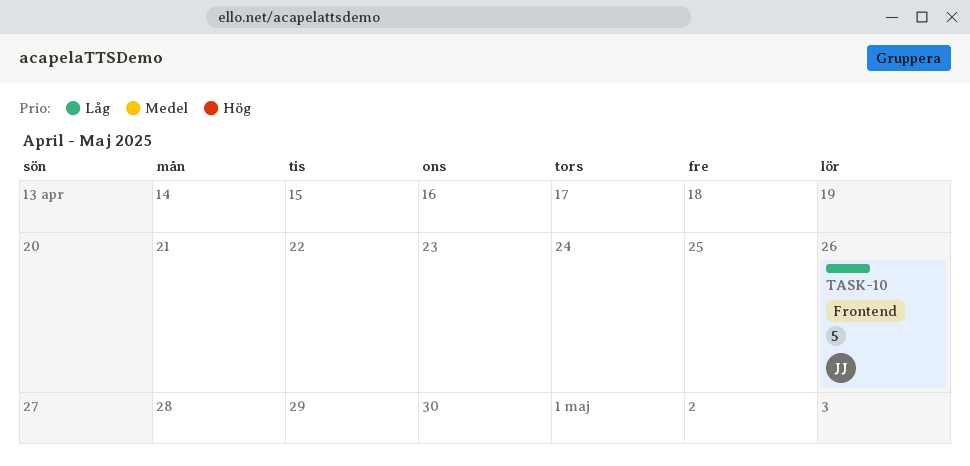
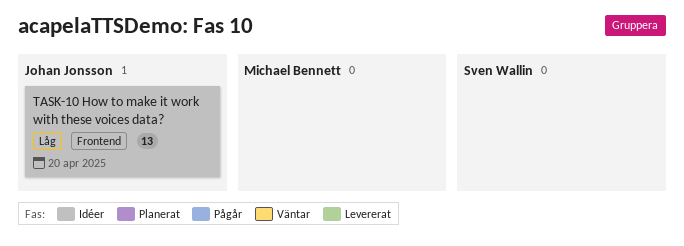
TASK-10, estimate: 5 -> 13
TASK-10, due: Apr 26 -> Apr 20

